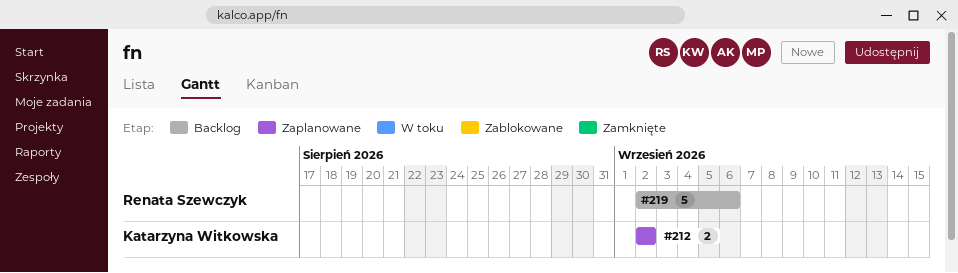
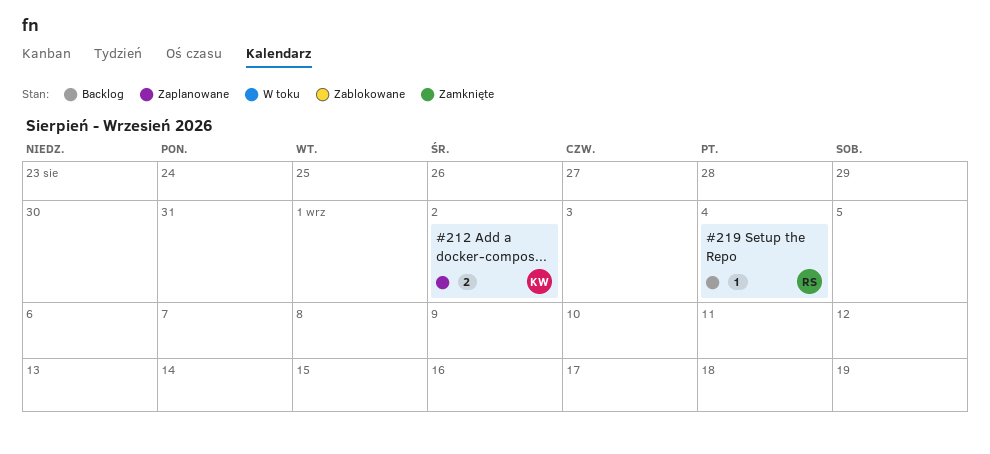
#219, estimate: 5 -> 1
#219, due: Sep 6 -> Sep 4

